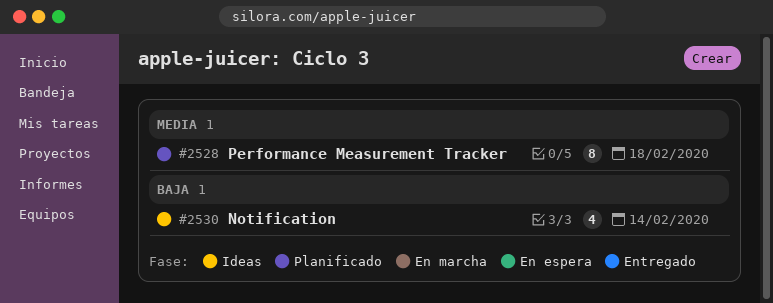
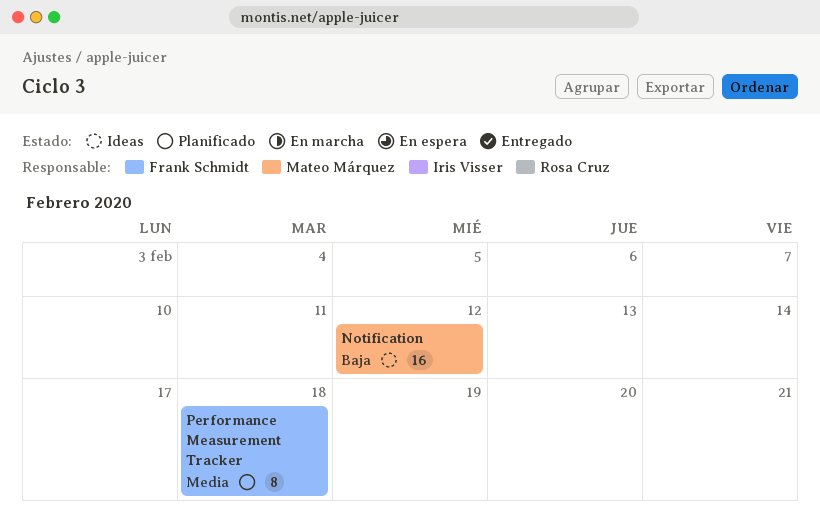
Notification, estimate: 4 -> 16
Notification, due: Feb 14 -> Feb 12

